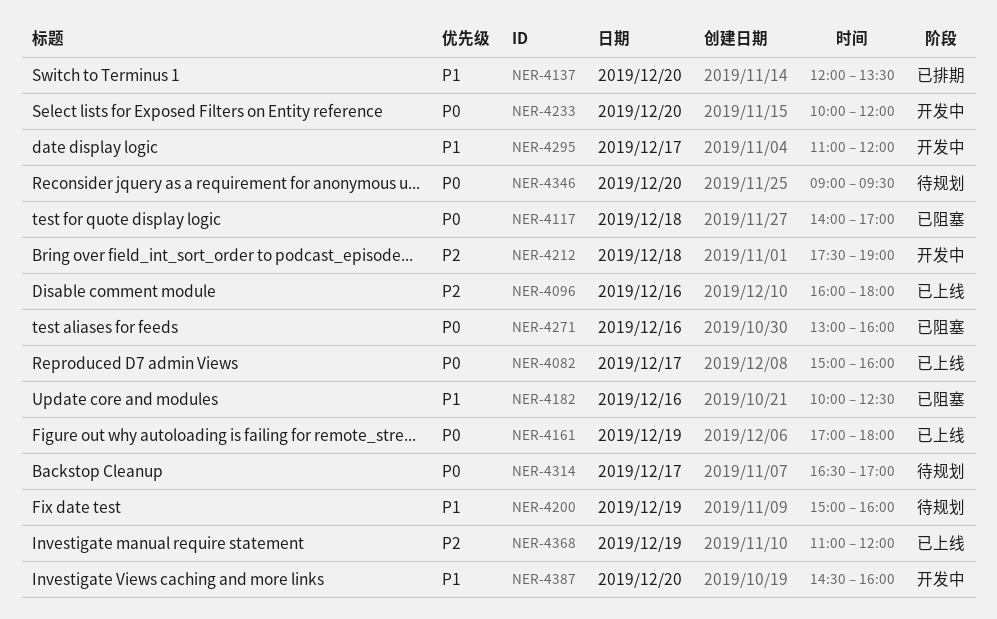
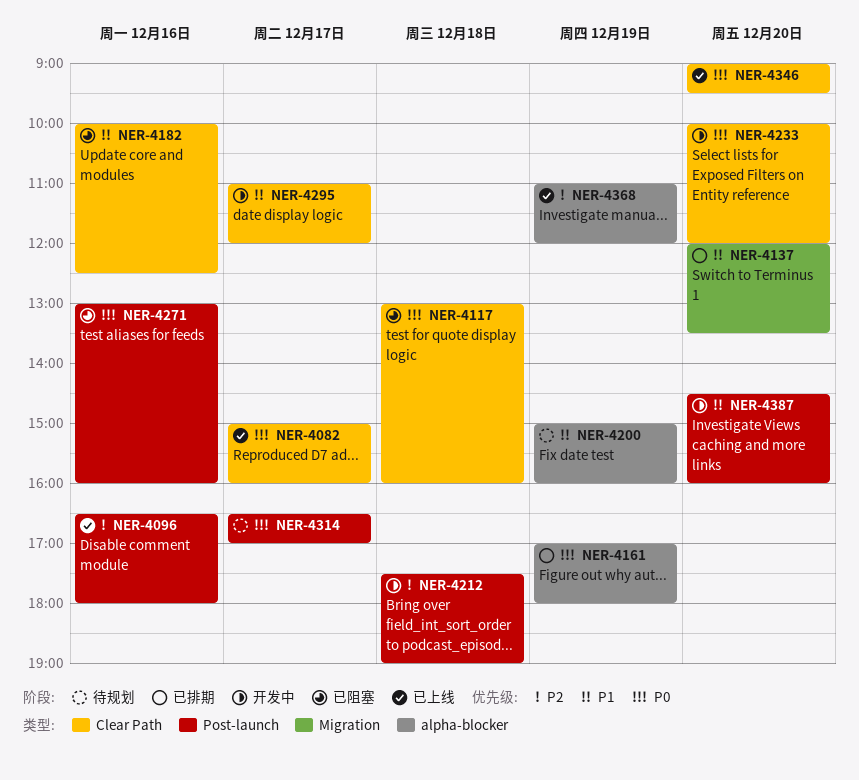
NER-4096, begins: 16:00 -> 16:30
NER-4117, begins: 14:00 -> 13:00
NER-4117, ends: 17:00 -> 16:00
NER-4161, status: 已上线 -> 已排期
NER-4346, status: 待规划 -> 已上线

